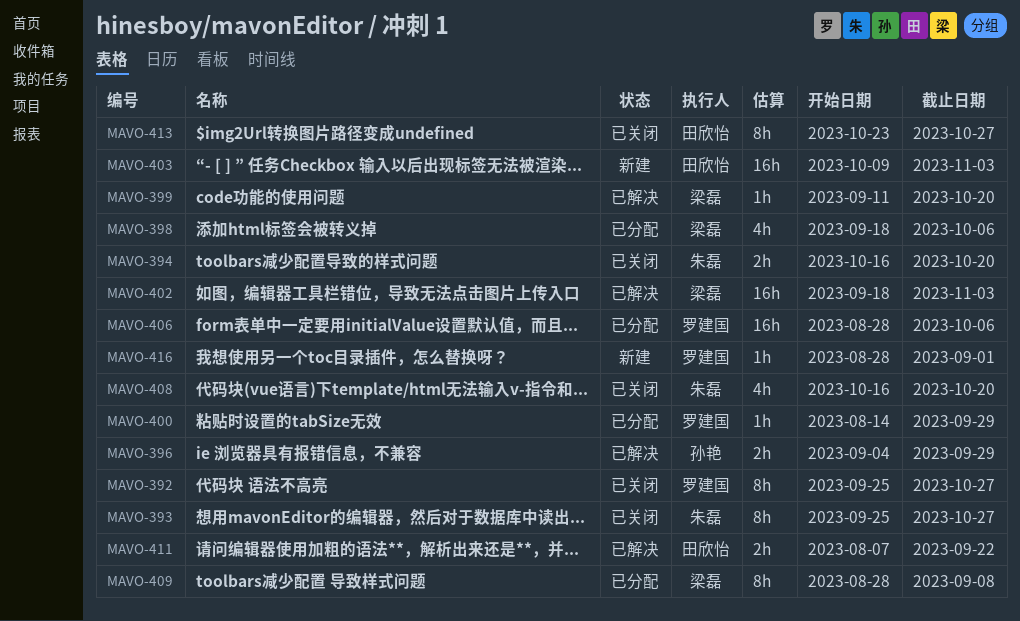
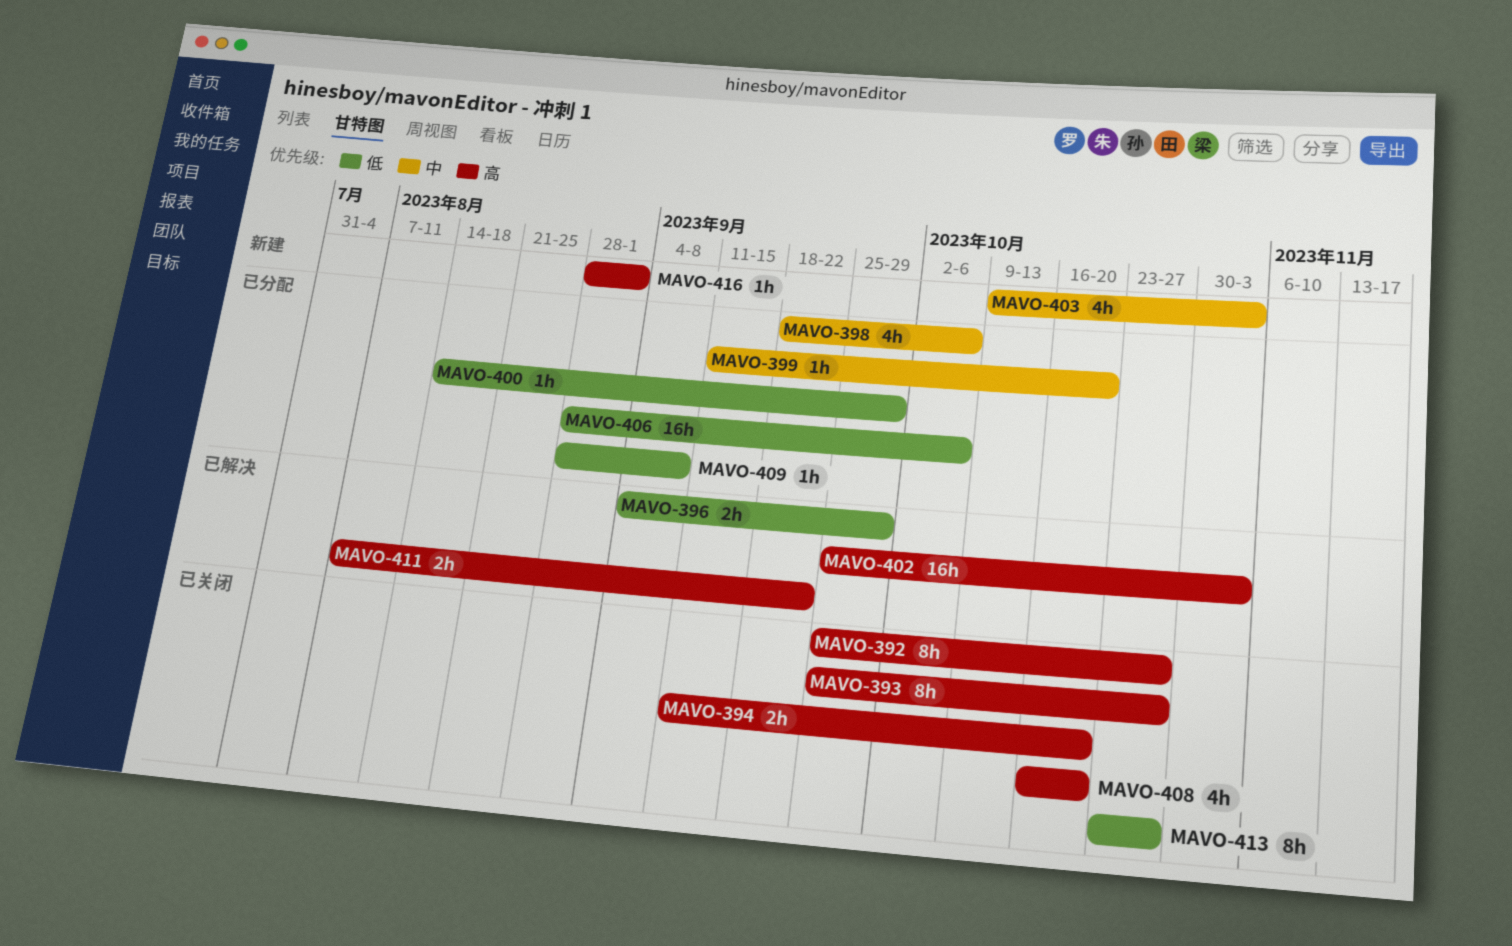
MAVO-394, start: Oct 16 -> Sep 11
MAVO-399, status: 已解决 -> 已分配
MAVO-402, start: Sep 18 -> Sep 25
MAVO-403, estimate: 16h -> 4h
MAVO-409, estimate: 8h -> 1h

